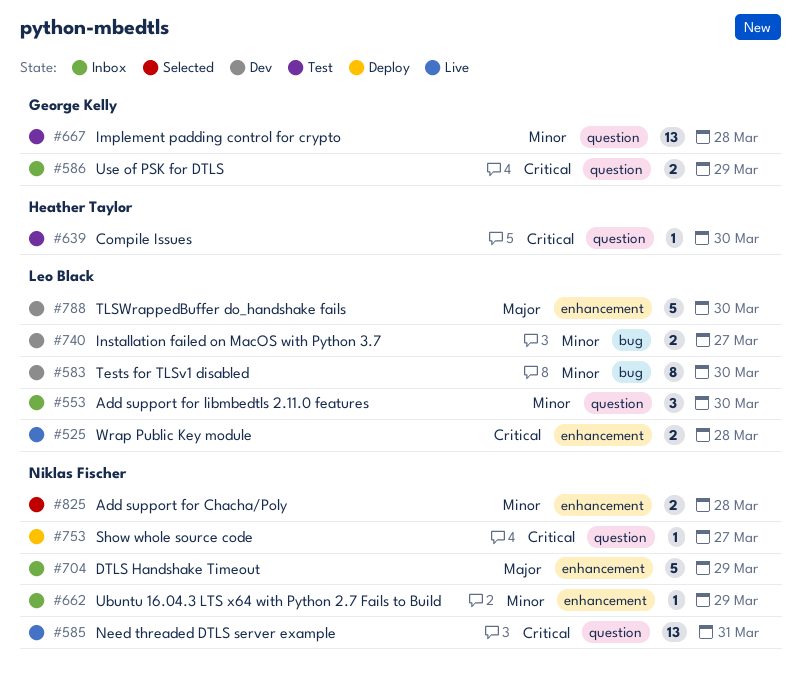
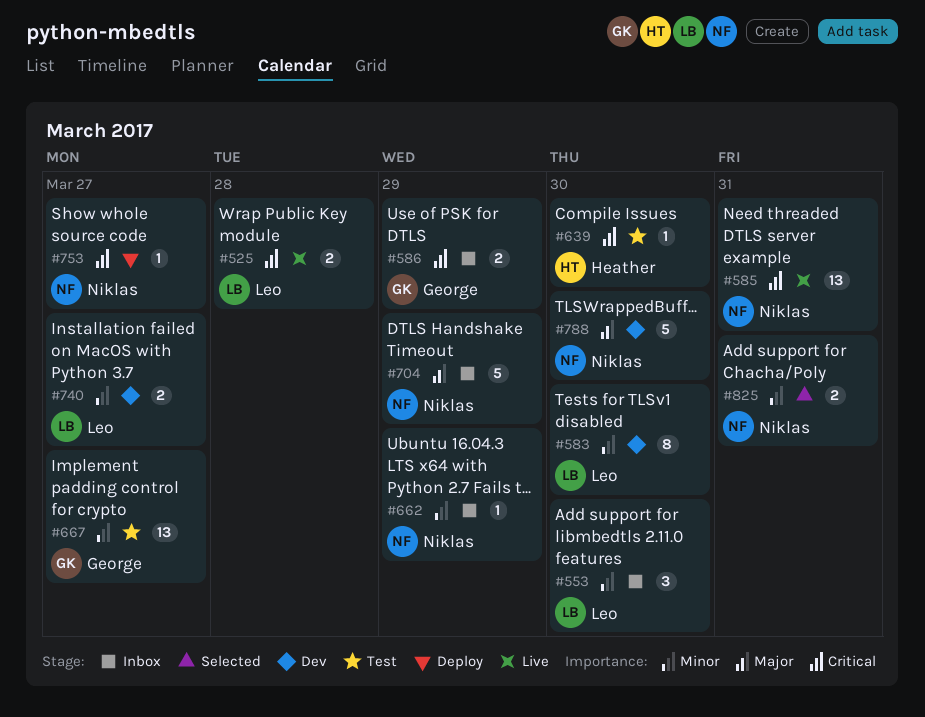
#667, due: Mar 28 -> Mar 27
#788, owner: Leo Black -> Niklas Fischer
#825, due: Mar 28 -> Mar 31

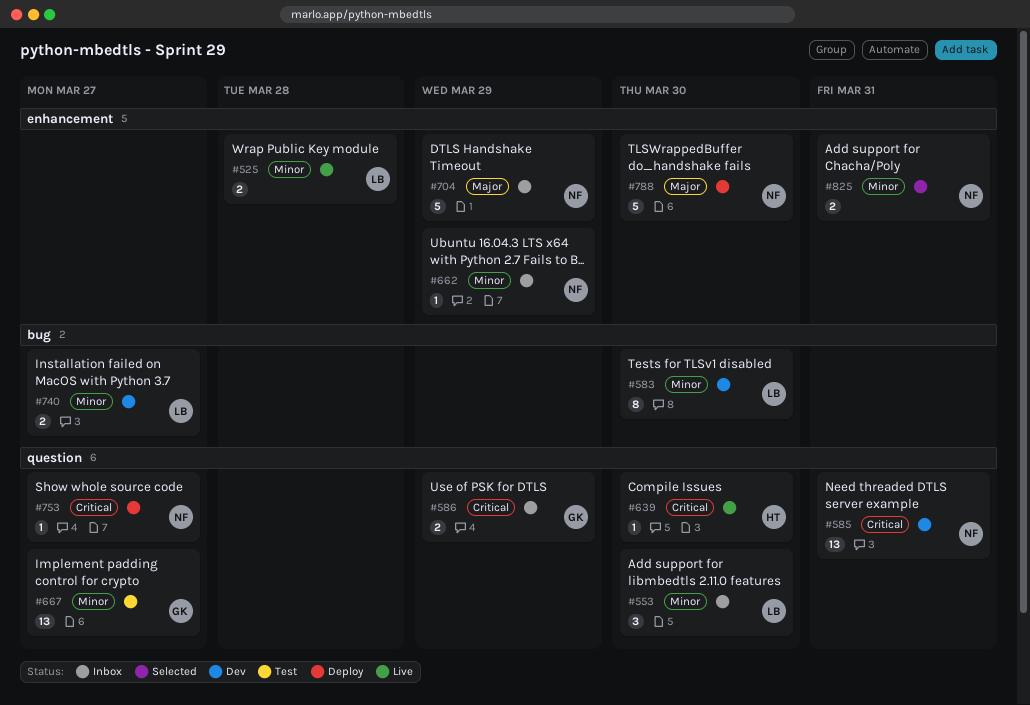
#525, priority: Critical -> Minor
#585, status: Live -> Dev
#639, status: Test -> Live
#788, status: Dev -> Deploy

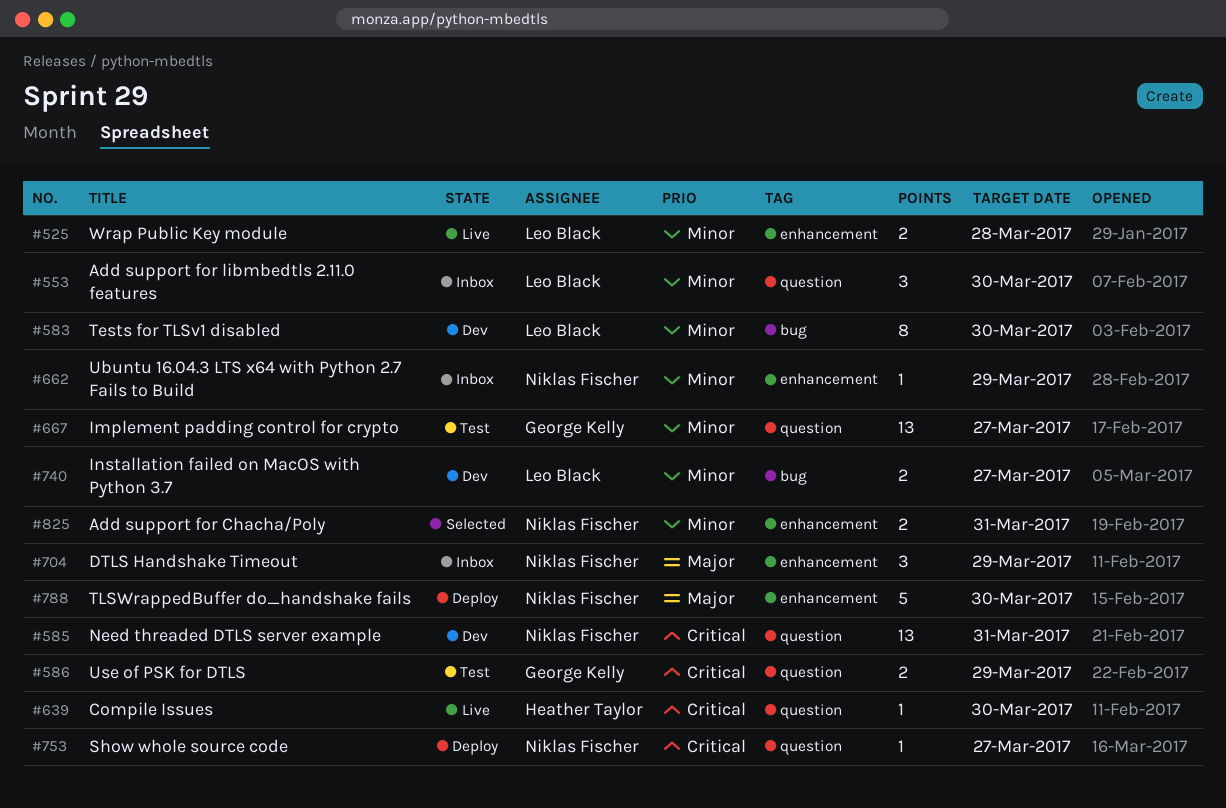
#586, status: Inbox -> Test
#704, estimate: 5 -> 3

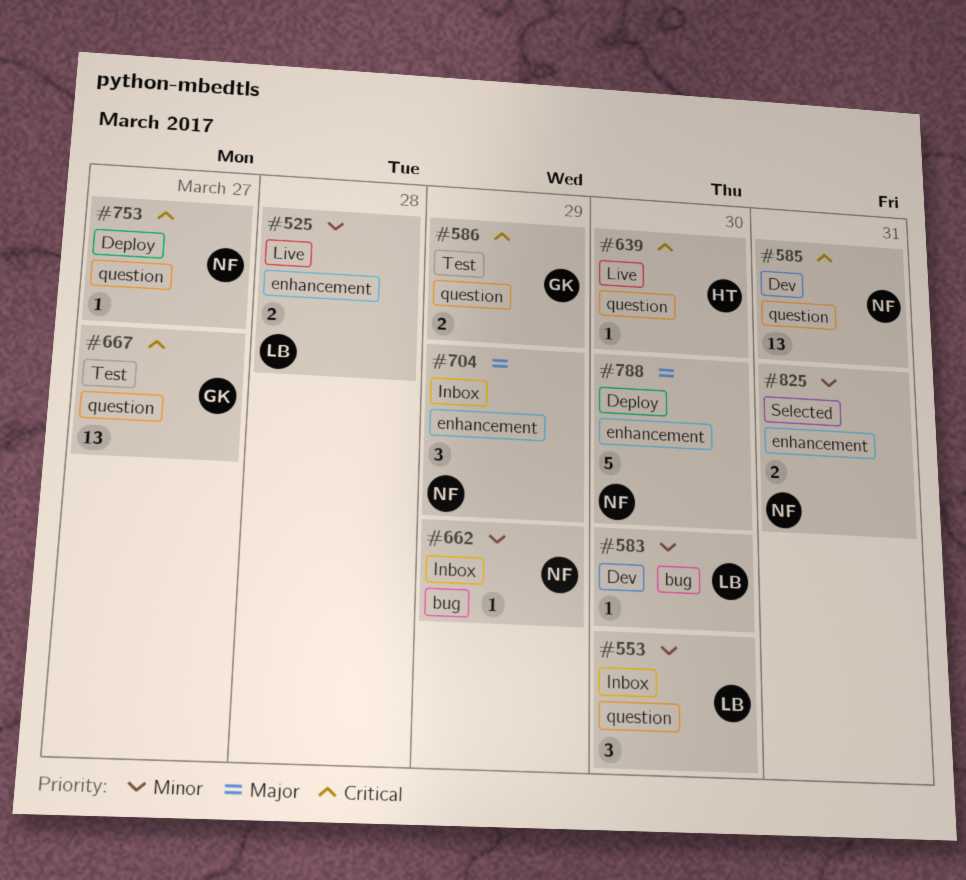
#583, estimate: 8 -> 1
#662, label: enhancement -> bug
#667, priority: Minor -> Critical
#740: present -> none

